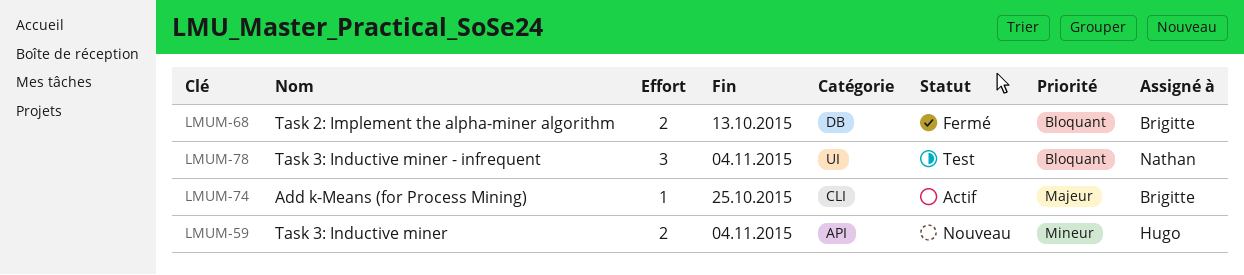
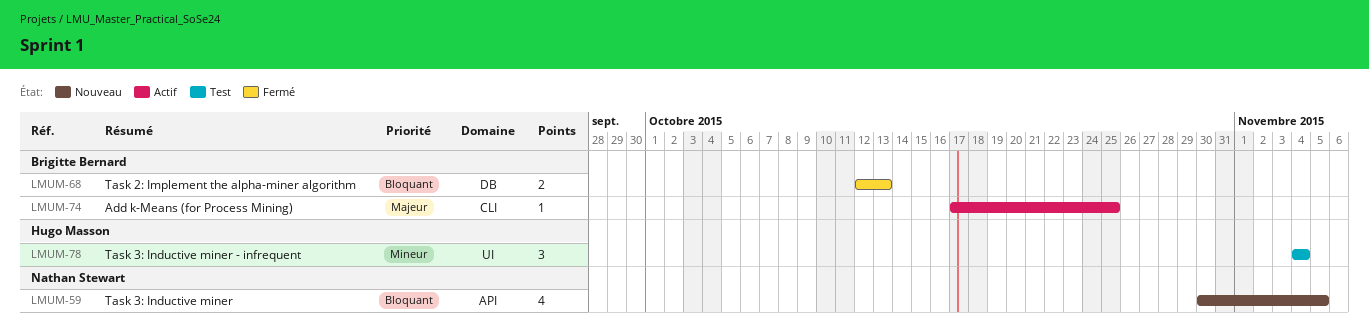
LMUM-59, owner: Hugo Masson -> Nathan Stewart
LMUM-59, priority: Mineur -> Bloquant
LMUM-59, estimate: 2 -> 4
LMUM-59, due: Nov 4 -> Nov 5
LMUM-78, owner: Nathan Stewart -> Hugo Masson
LMUM-78, priority: Bloquant -> Mineur

